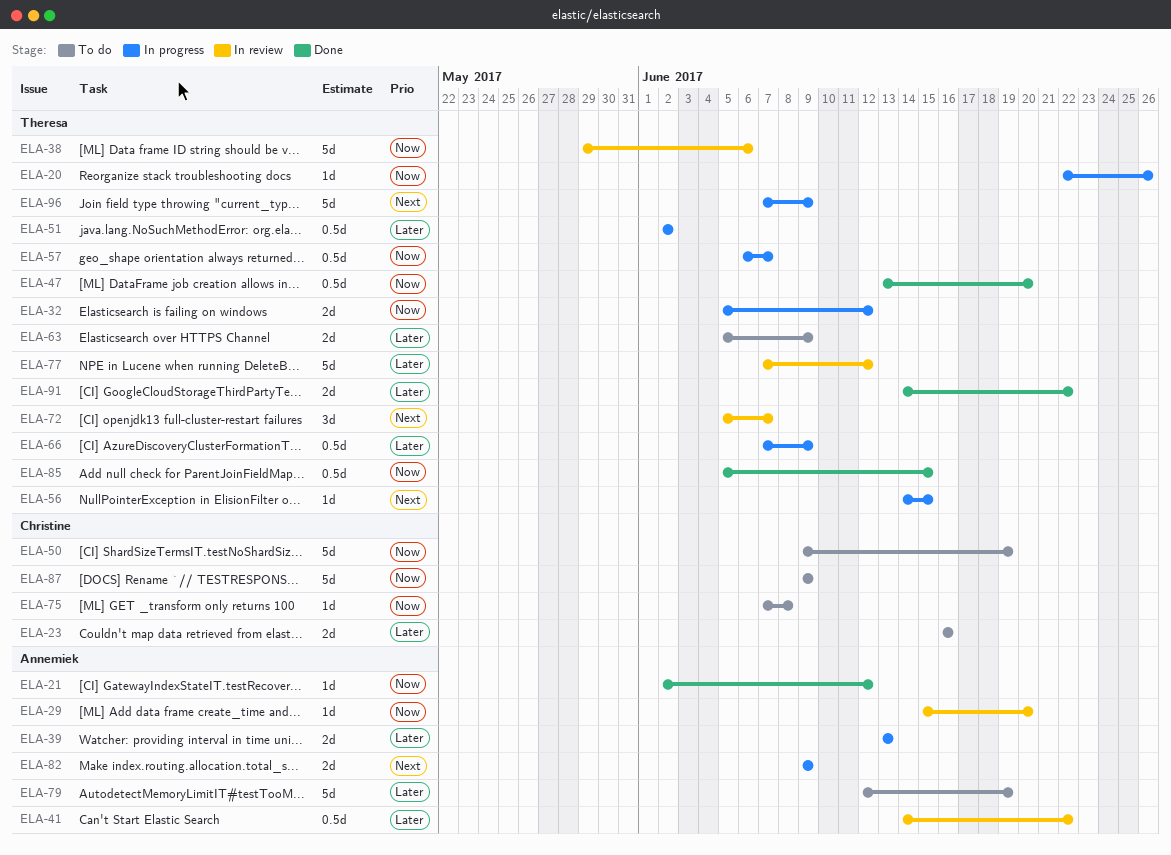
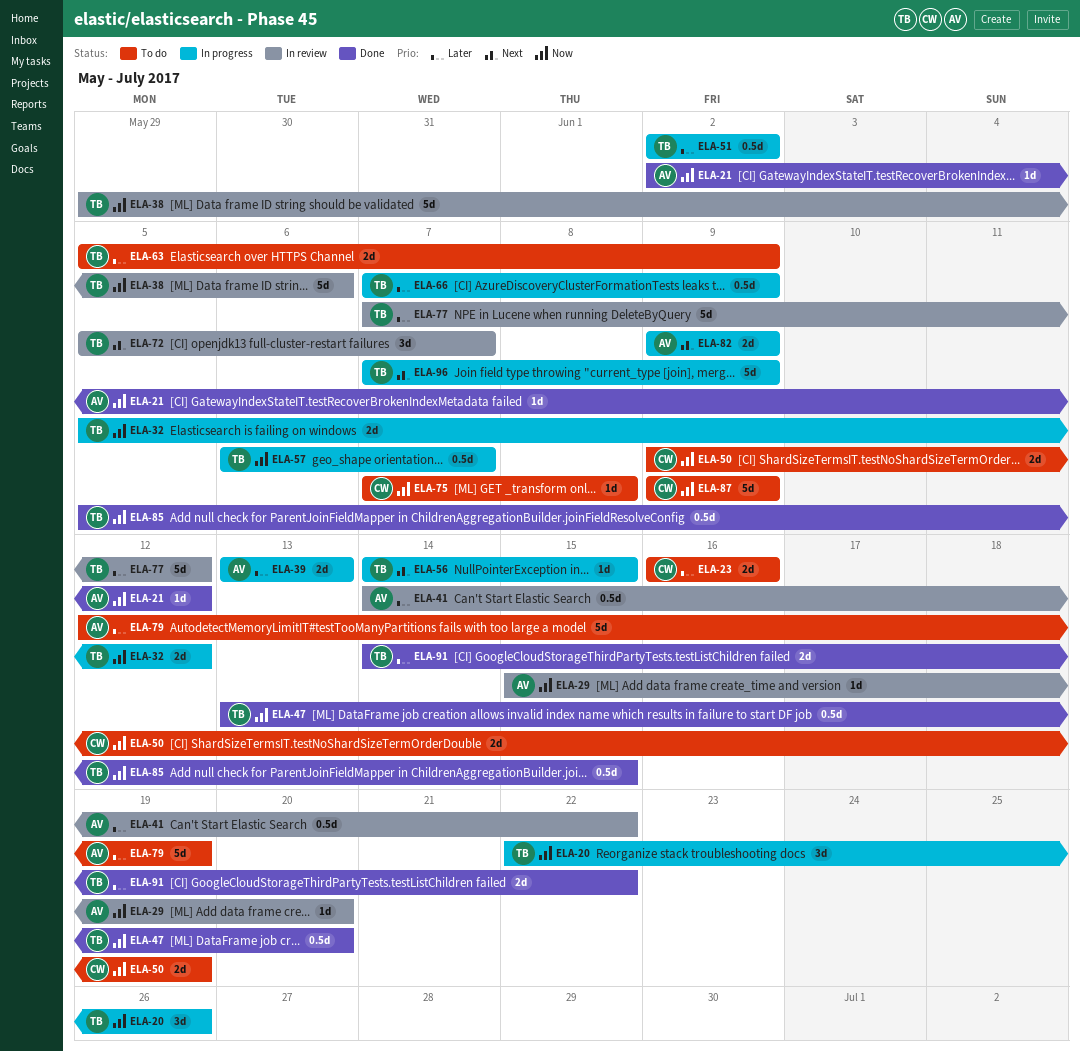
ELA-20, estimate: 1d -> 3d
ELA-50, estimate: 5d -> 2d

